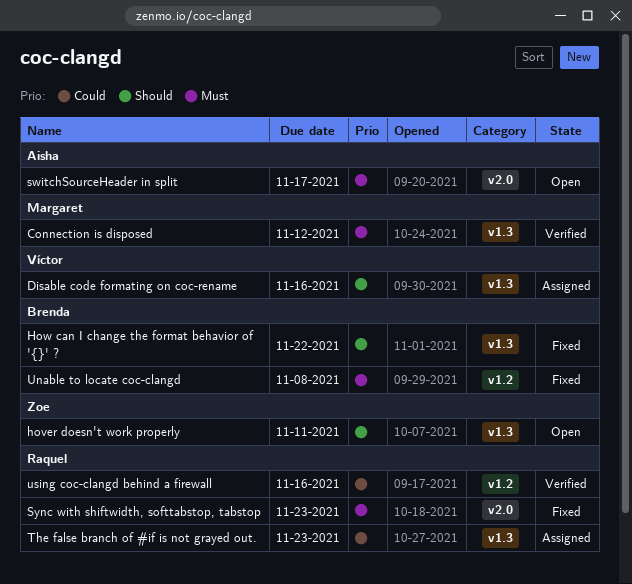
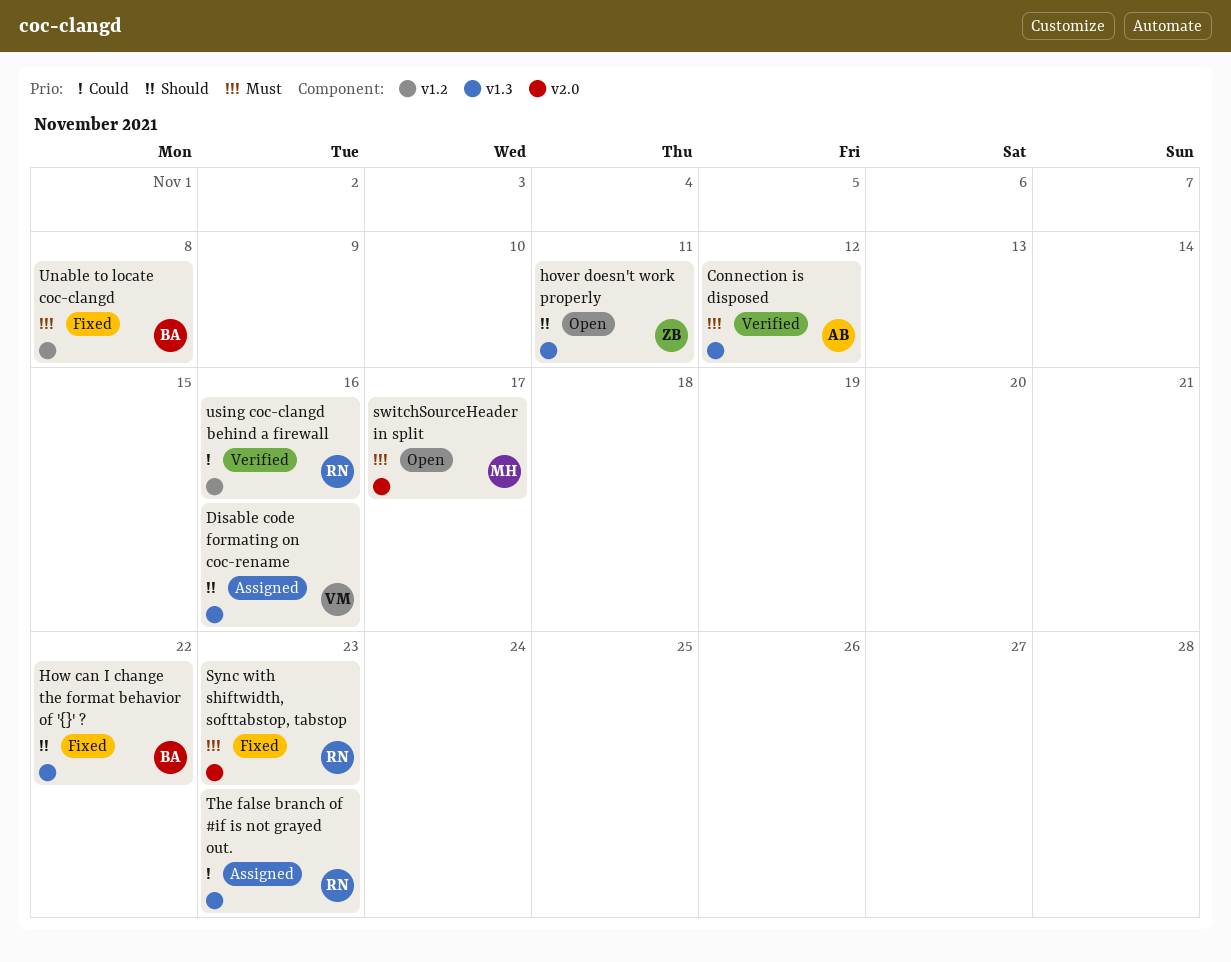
Connection is disposed, owner: Margaret -> Aisha
switchSourceHeader in split, owner: Aisha -> Margaret

